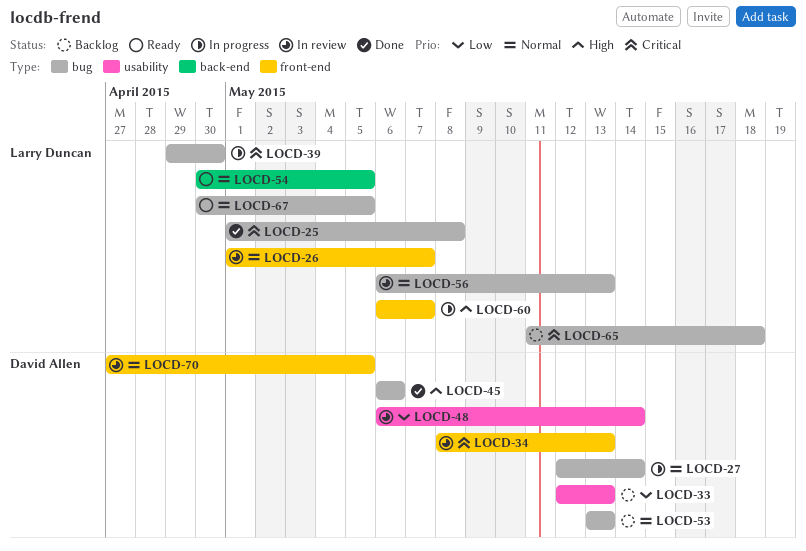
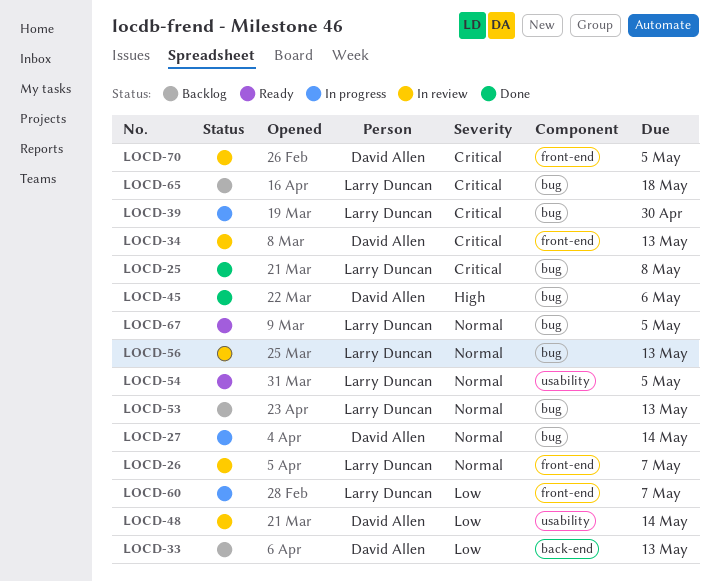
LOCD-33, label: usability -> back-end
LOCD-53, owner: David Allen -> Larry Duncan
LOCD-54, label: back-end -> usability
LOCD-60, priority: High -> Low
LOCD-70, priority: Normal -> Critical

